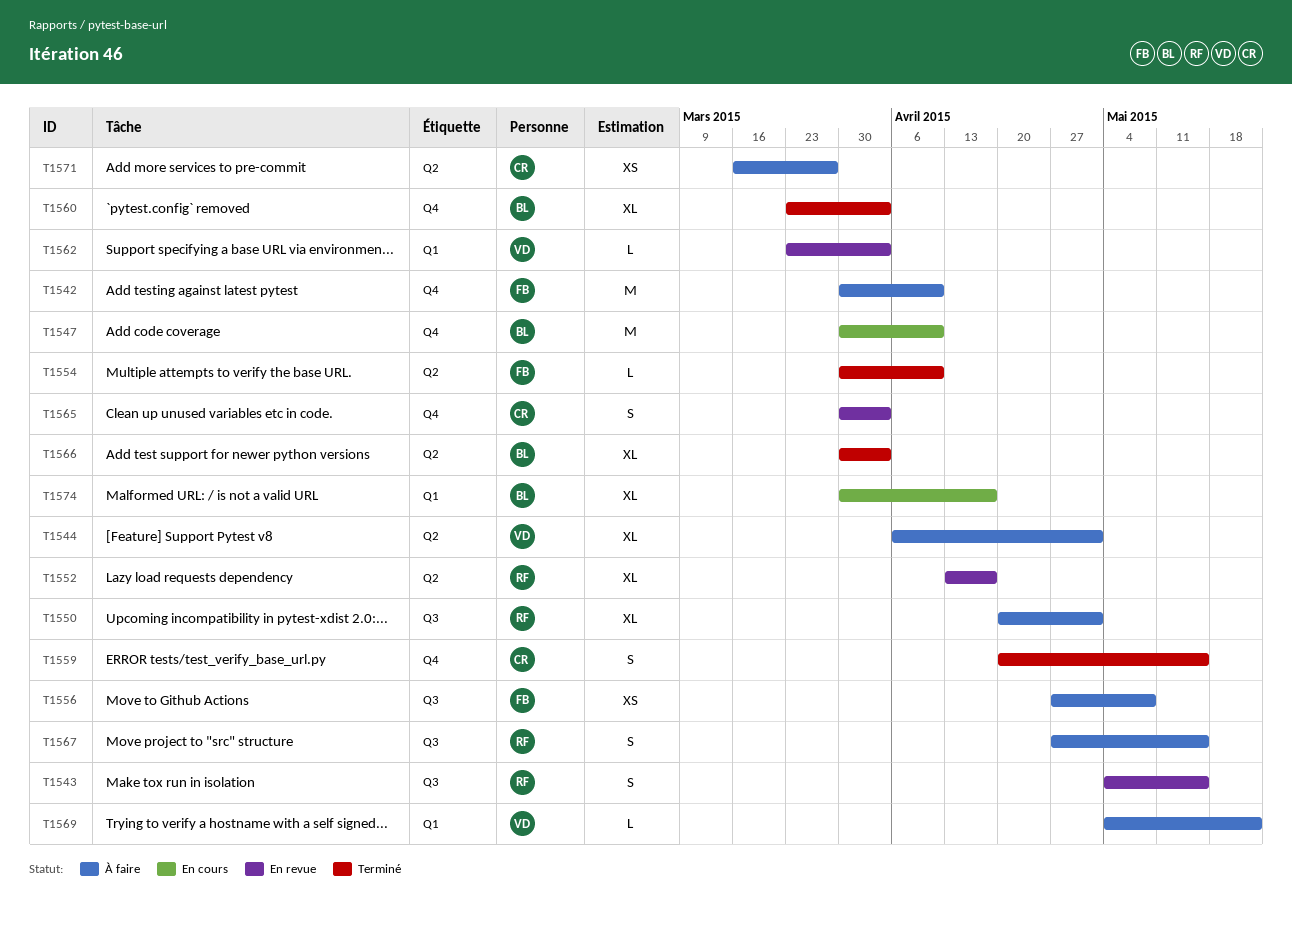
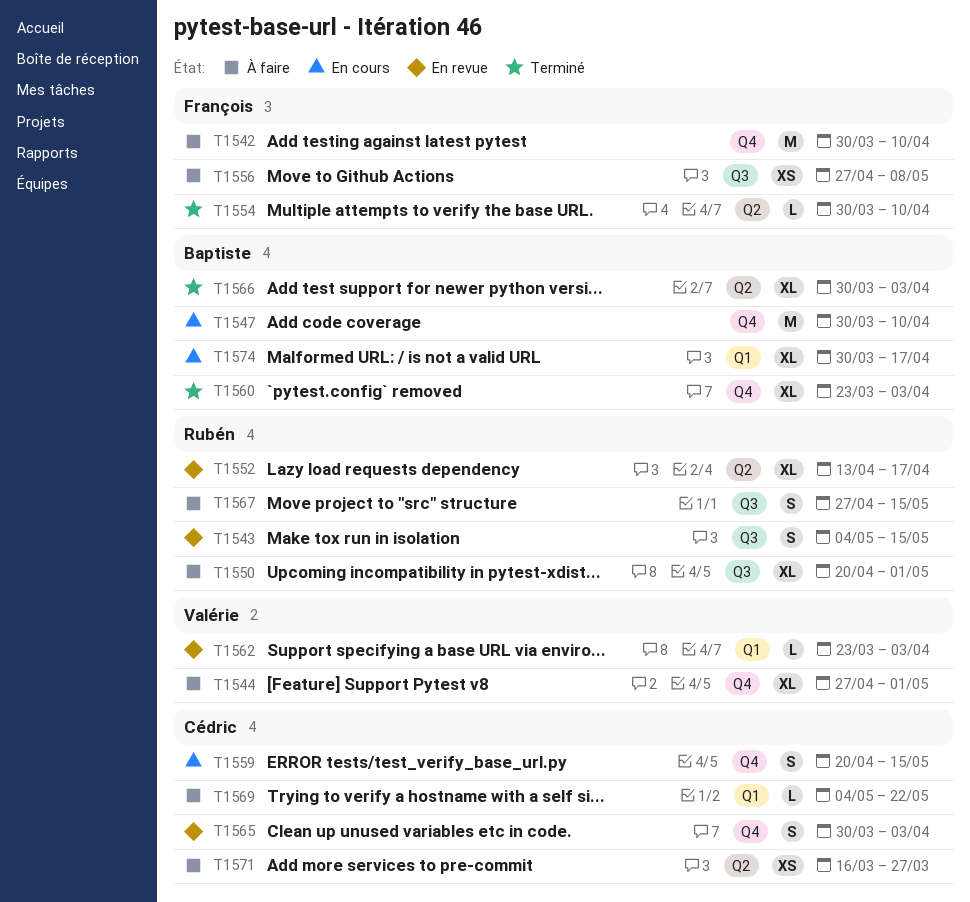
T1544, label: Q2 -> Q4
T1544, start: Apr 6 -> Apr 27
T1559, status: Terminé -> En cours
T1569, owner: Valérie -> Cédric

